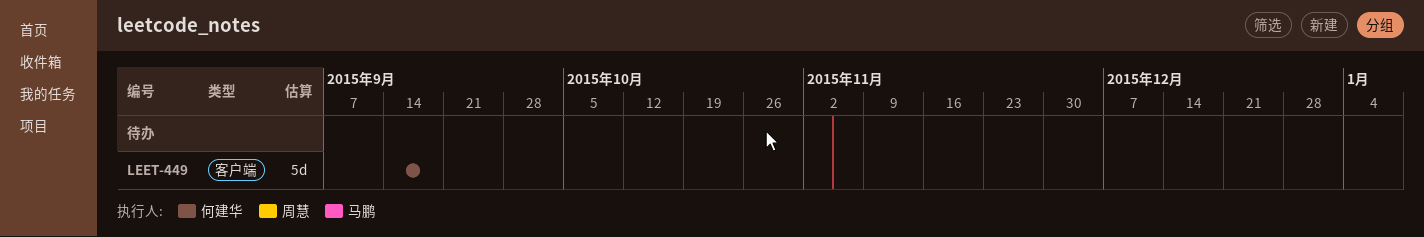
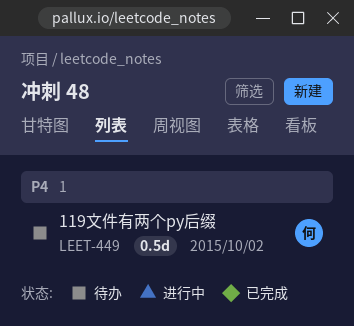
LEET-449, estimate: 5d -> 0.5d
LEET-449, due: Sep 18 -> Oct 2

